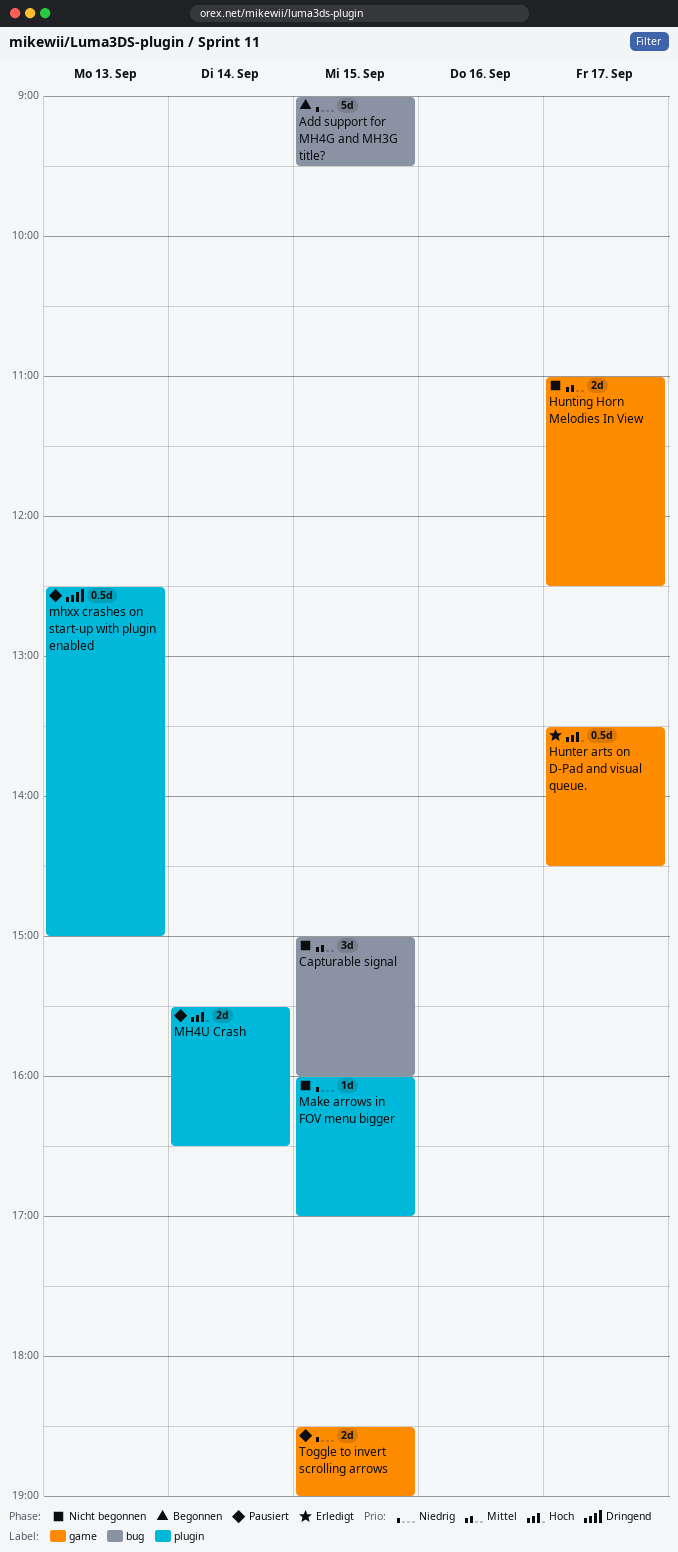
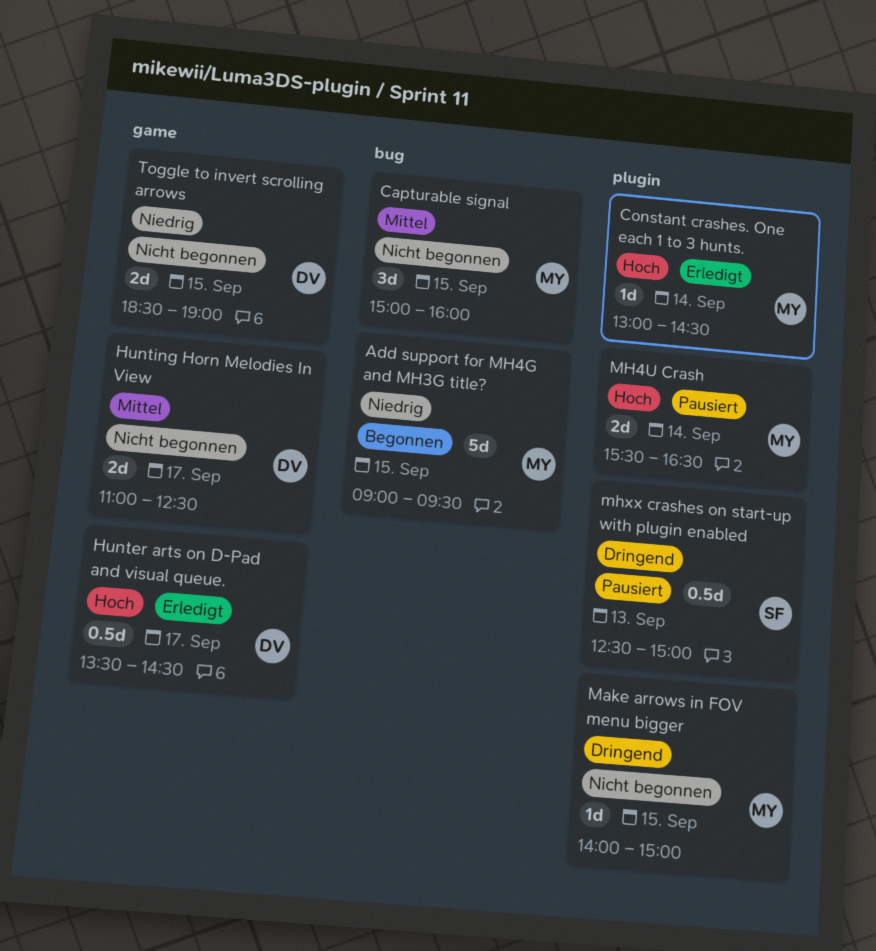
Constant crashes. One each 1 to 3 hunts.: none -> present
Make arrows in FOV menu bigger, priority: Niedrig -> Dringend
Make arrows in FOV menu bigger, begins: 16:00 -> 14:00
Make arrows in FOV menu bigger, ends: 17:00 -> 15:00
Toggle to invert scrolling arrows, status: Pausiert -> Nicht begonnen

